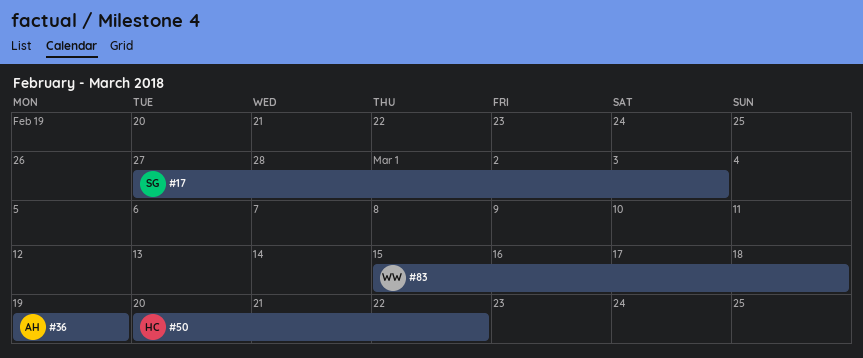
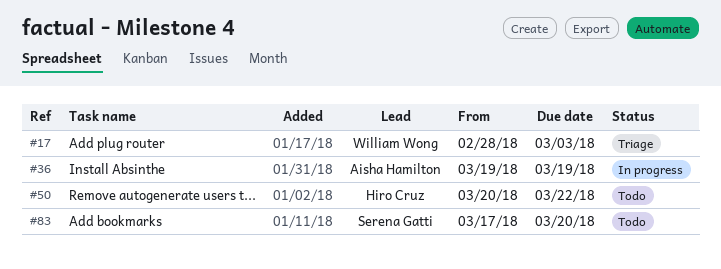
#17, owner: Serena Gatti -> William Wong
#17, start: Feb 27 -> Feb 28
#83, owner: William Wong -> Serena Gatti
#83, start: Mar 15 -> Mar 17
#83, due: Mar 18 -> Mar 20

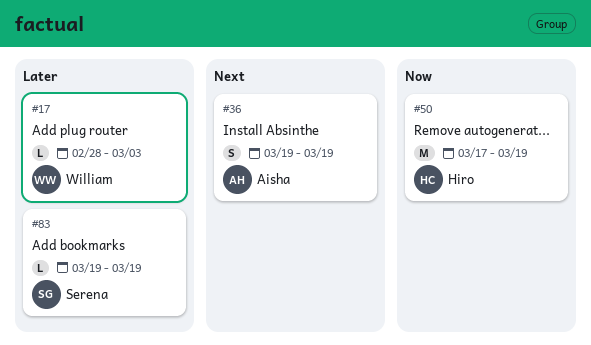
#50, start: Mar 20 -> Mar 17
#50, due: Mar 22 -> Mar 19
#83, start: Mar 17 -> Mar 19
#83, due: Mar 20 -> Mar 19

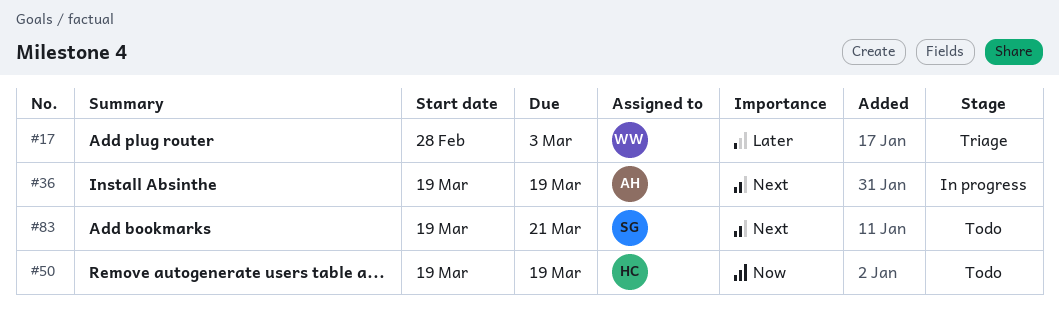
#50, start: Mar 17 -> Mar 19
#83, priority: Later -> Next
#83, due: Mar 19 -> Mar 21

